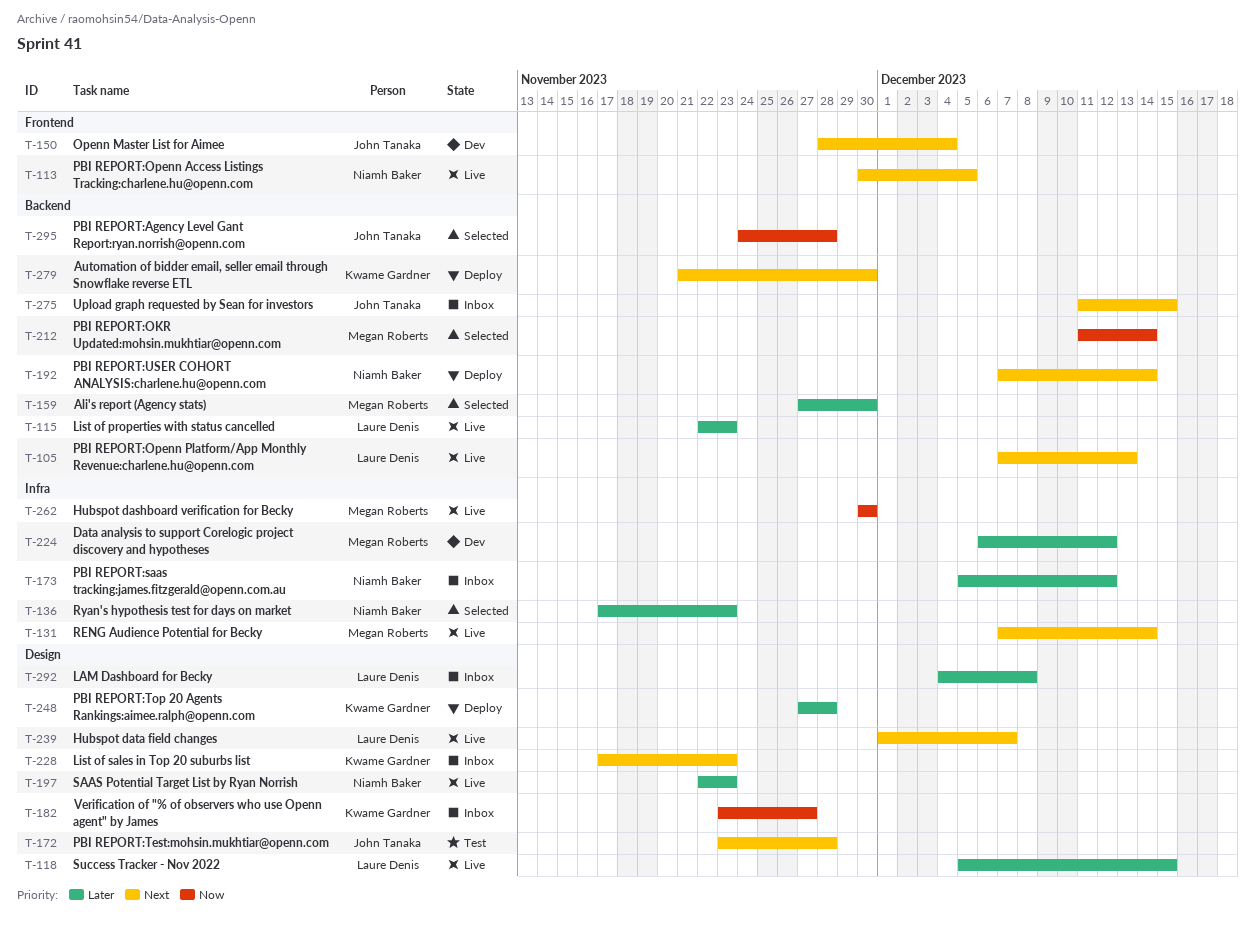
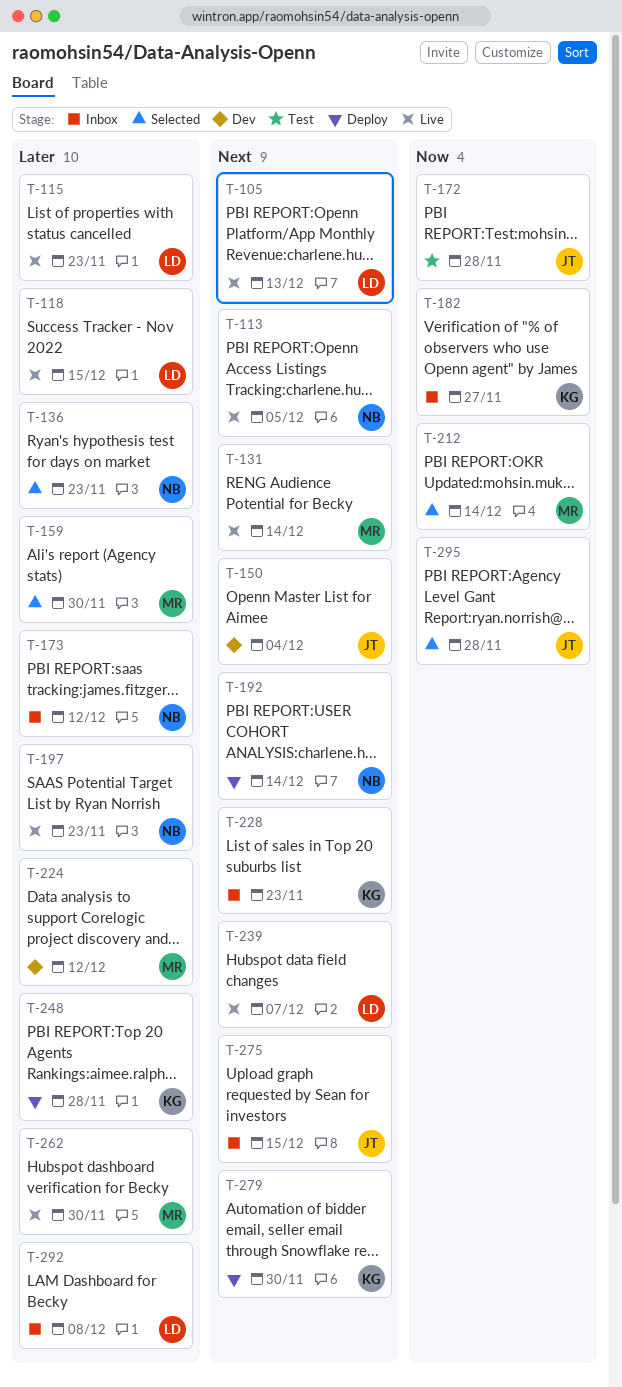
T-172, priority: Next -> Now
T-262, priority: Now -> Later

